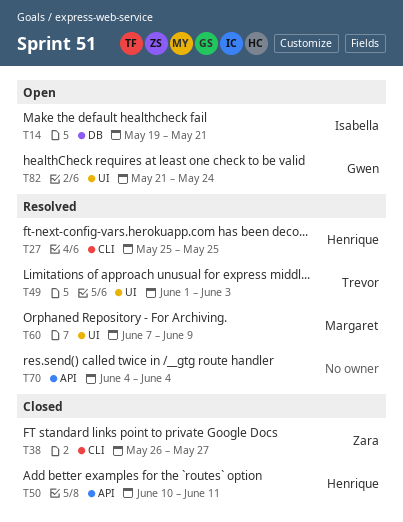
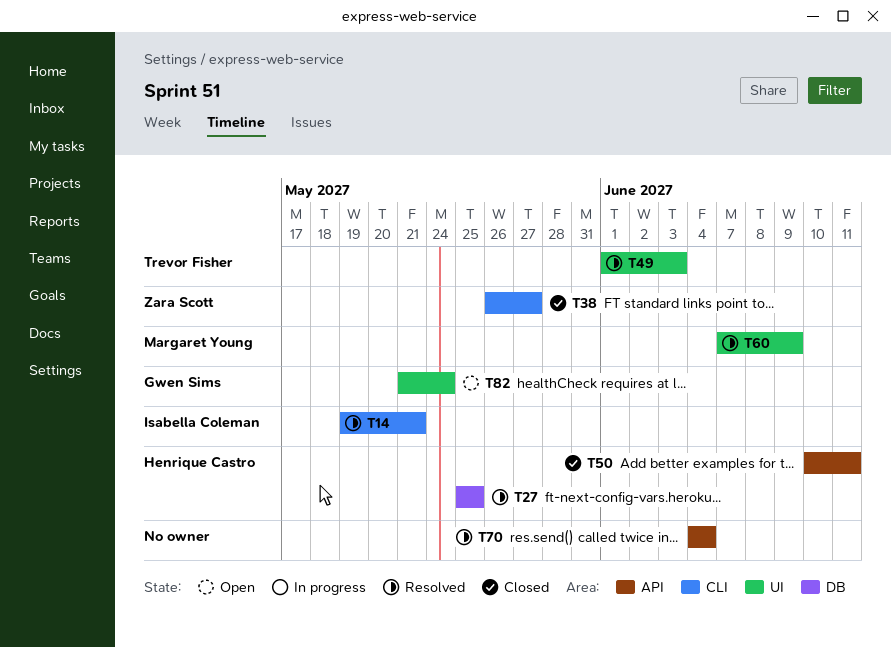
T14, status: Open -> Resolved
T14, label: DB -> CLI
T27, label: CLI -> DB

